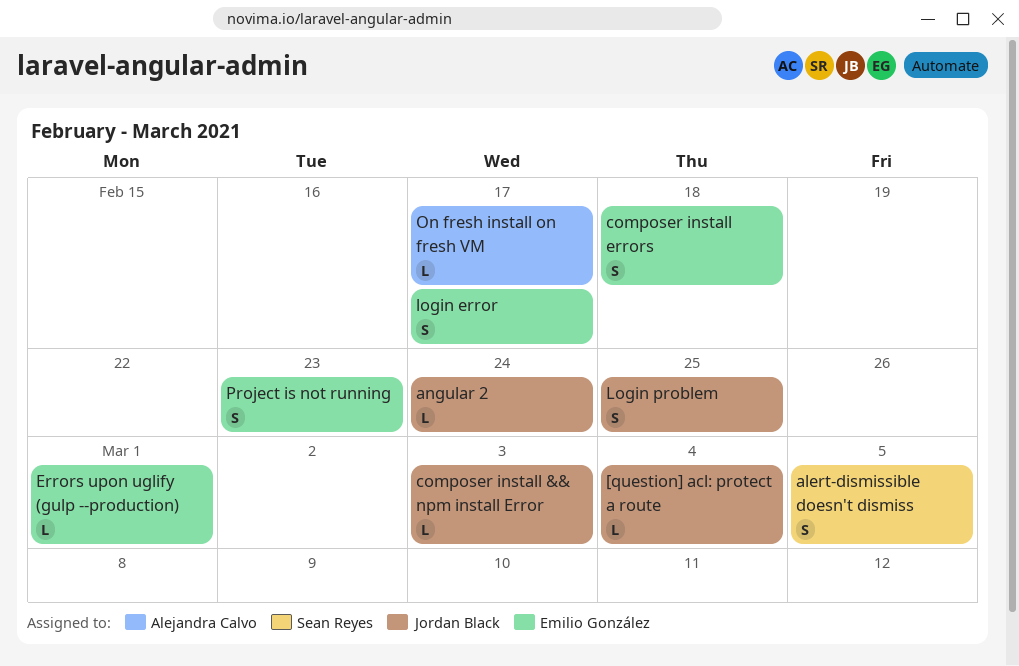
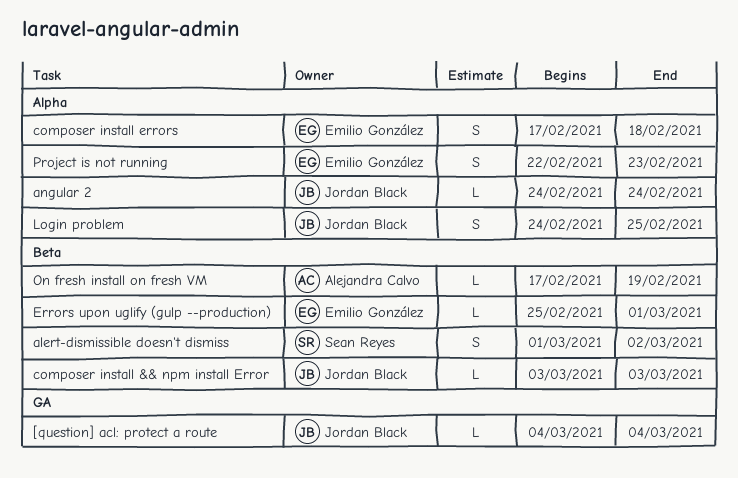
alert-dismissible doesn't dismiss, due: Mar 5 -> Mar 2
login error: present -> none
On fresh install on fresh VM, due: Feb 17 -> Feb 19

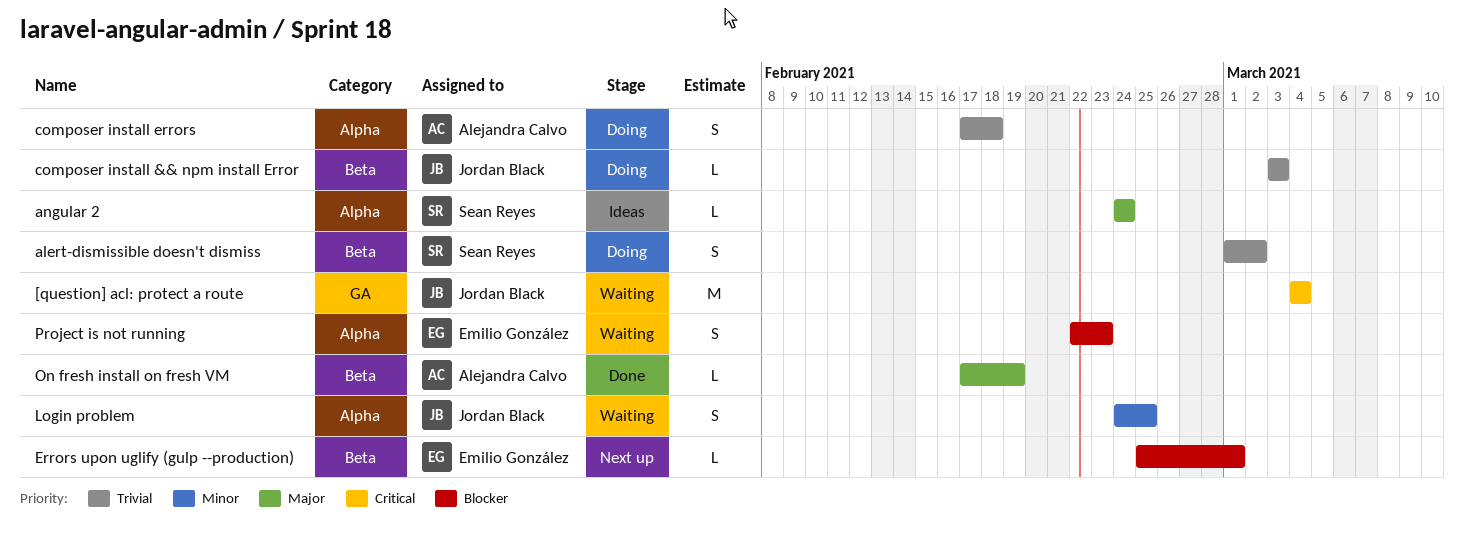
[question] acl: protect a route, estimate: L -> M
angular 2, owner: Jordan Black -> Sean Reyes
composer install errors, owner: Emilio González -> Alejandra Calvo

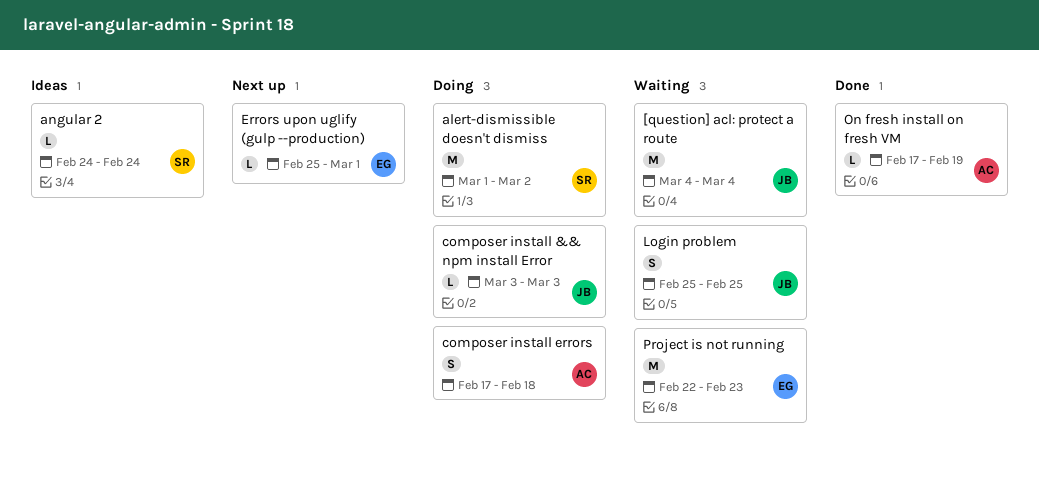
alert-dismissible doesn't dismiss, estimate: S -> M
Login problem, start: Feb 24 -> Feb 25
Project is not running, estimate: S -> M

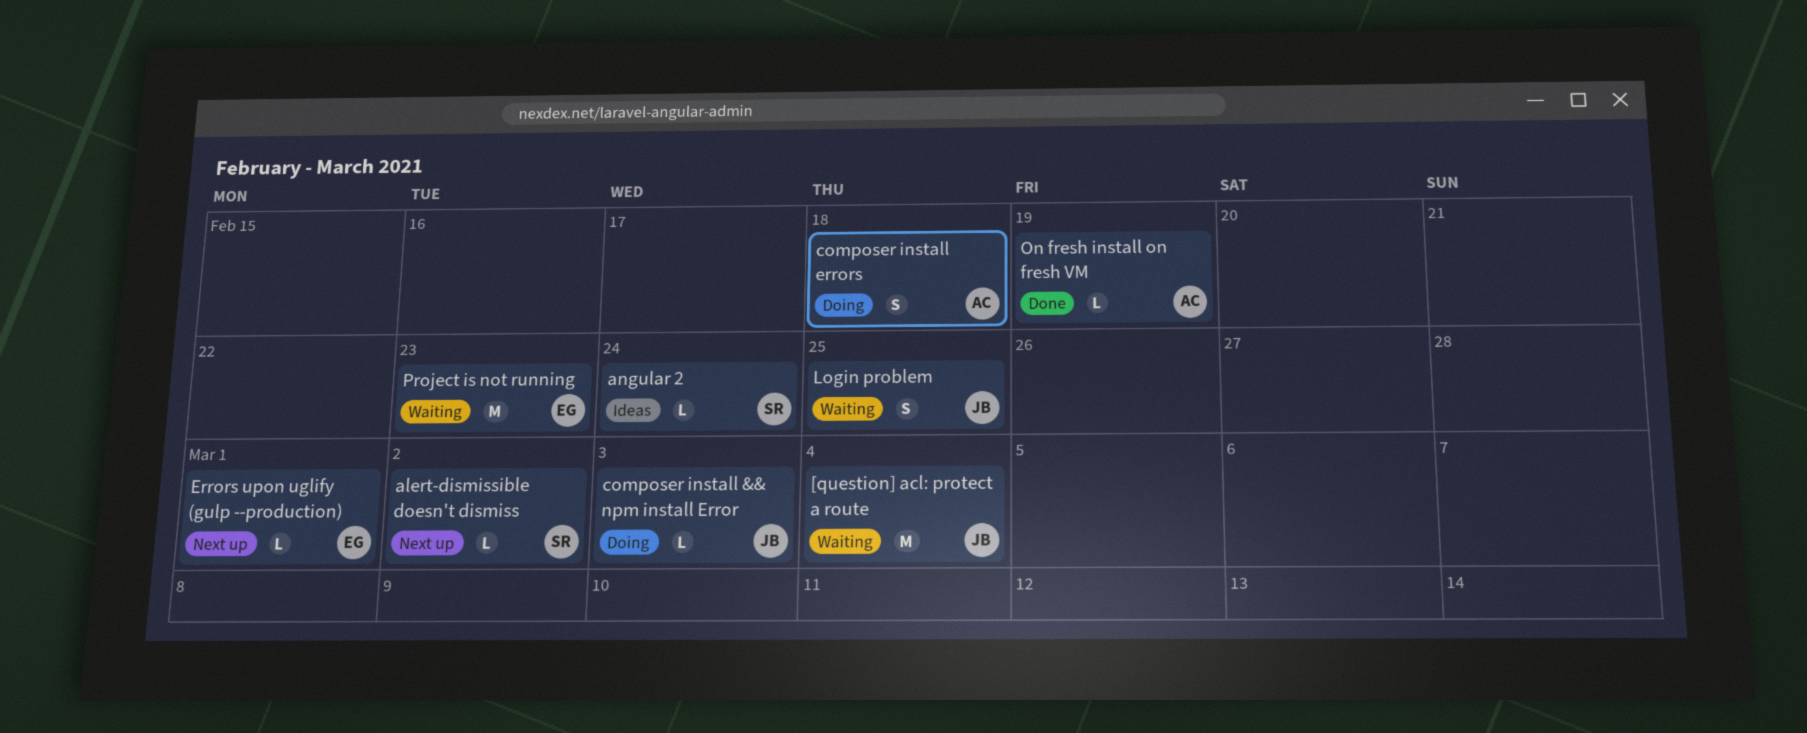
alert-dismissible doesn't dismiss, status: Doing -> Next up
alert-dismissible doesn't dismiss, estimate: M -> L

